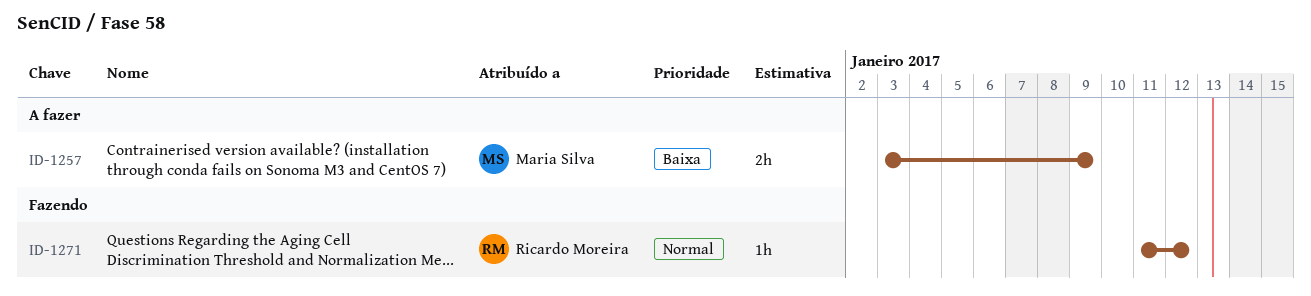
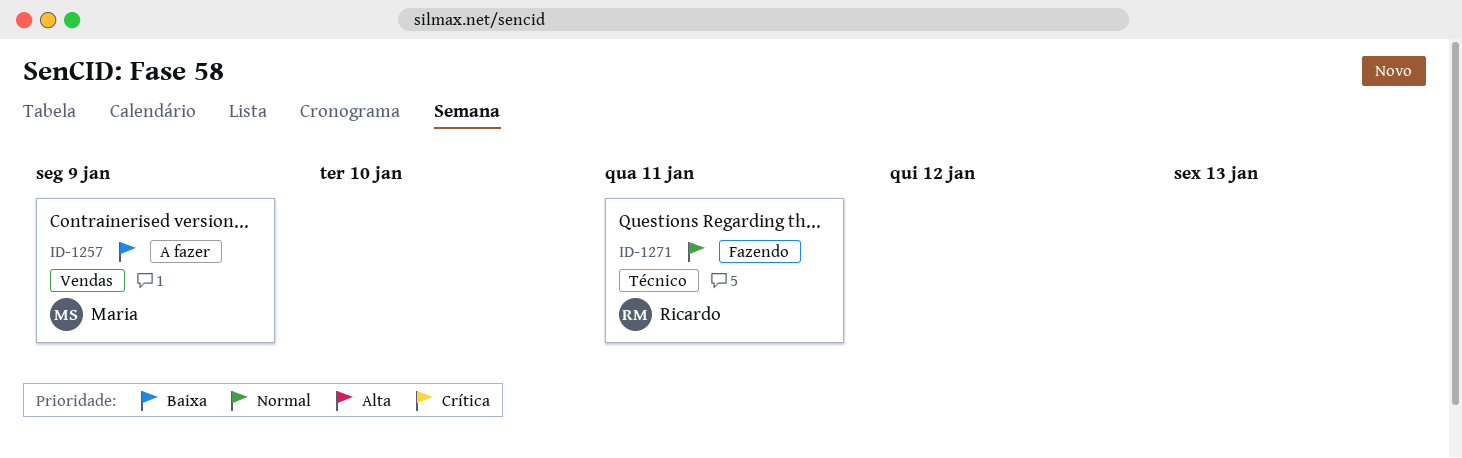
ID-1271, due: Jan 12 -> Jan 11

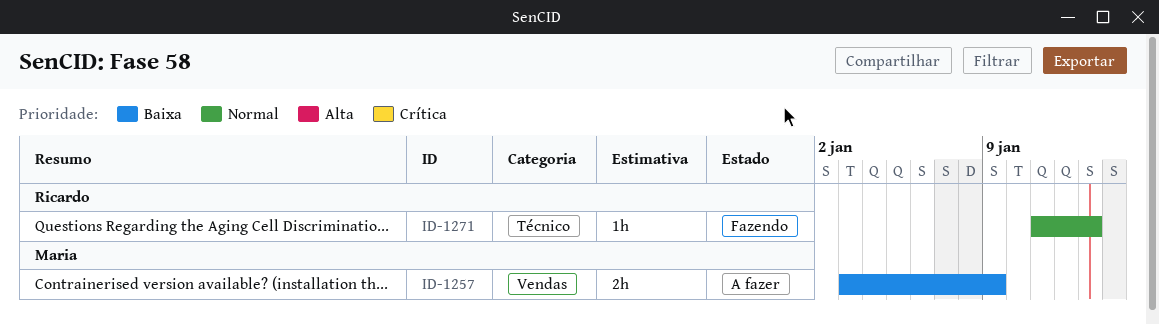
ID-1271, due: Jan 11 -> Jan 13

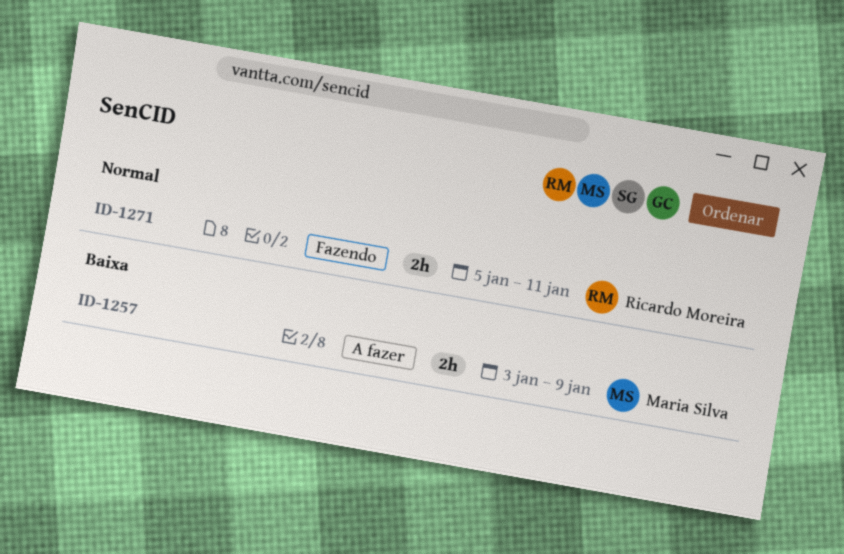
ID-1271, estimate: 1h -> 2h
ID-1271, start: Jan 11 -> Jan 5
ID-1271, due: Jan 13 -> Jan 11

